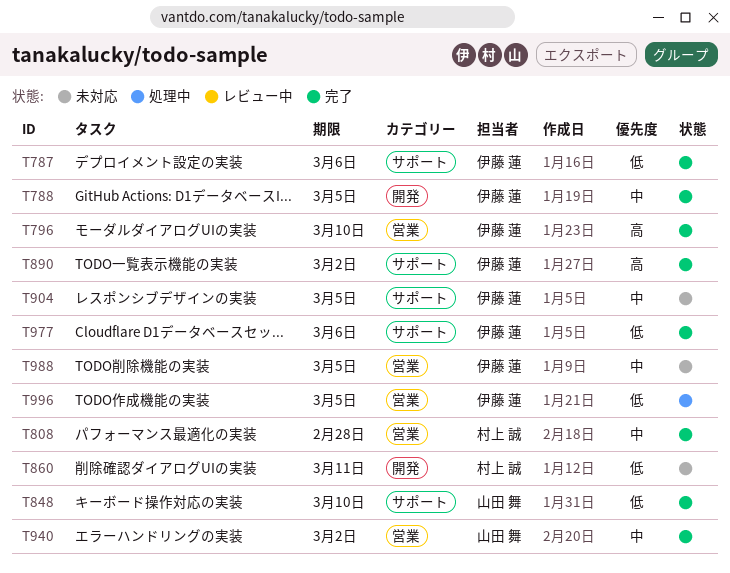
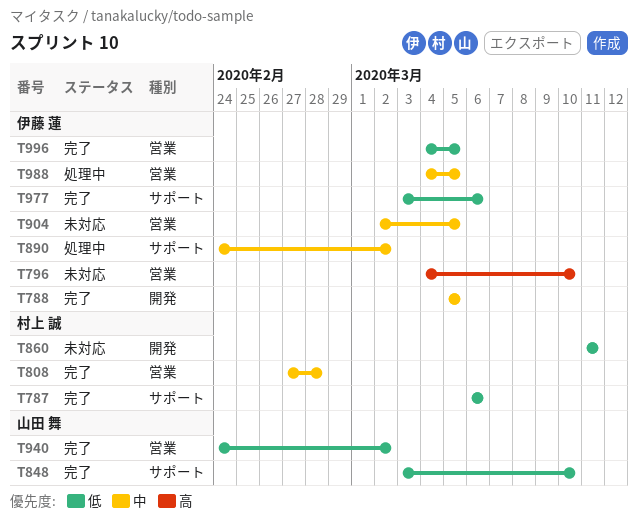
T787, owner: 伊藤 蓮 -> 村上 誠
T796, status: 完了 -> 未対応
T890, status: 完了 -> 処理中
T890, priority: 高 -> 中
T904, label: サポート -> 営業
T940, priority: 中 -> 低
T988, status: 未対応 -> 処理中
T996, status: 処理中 -> 完了

